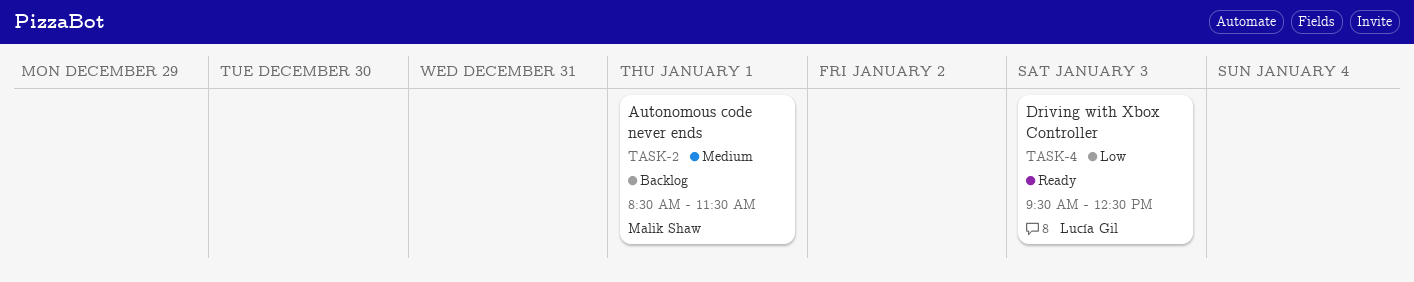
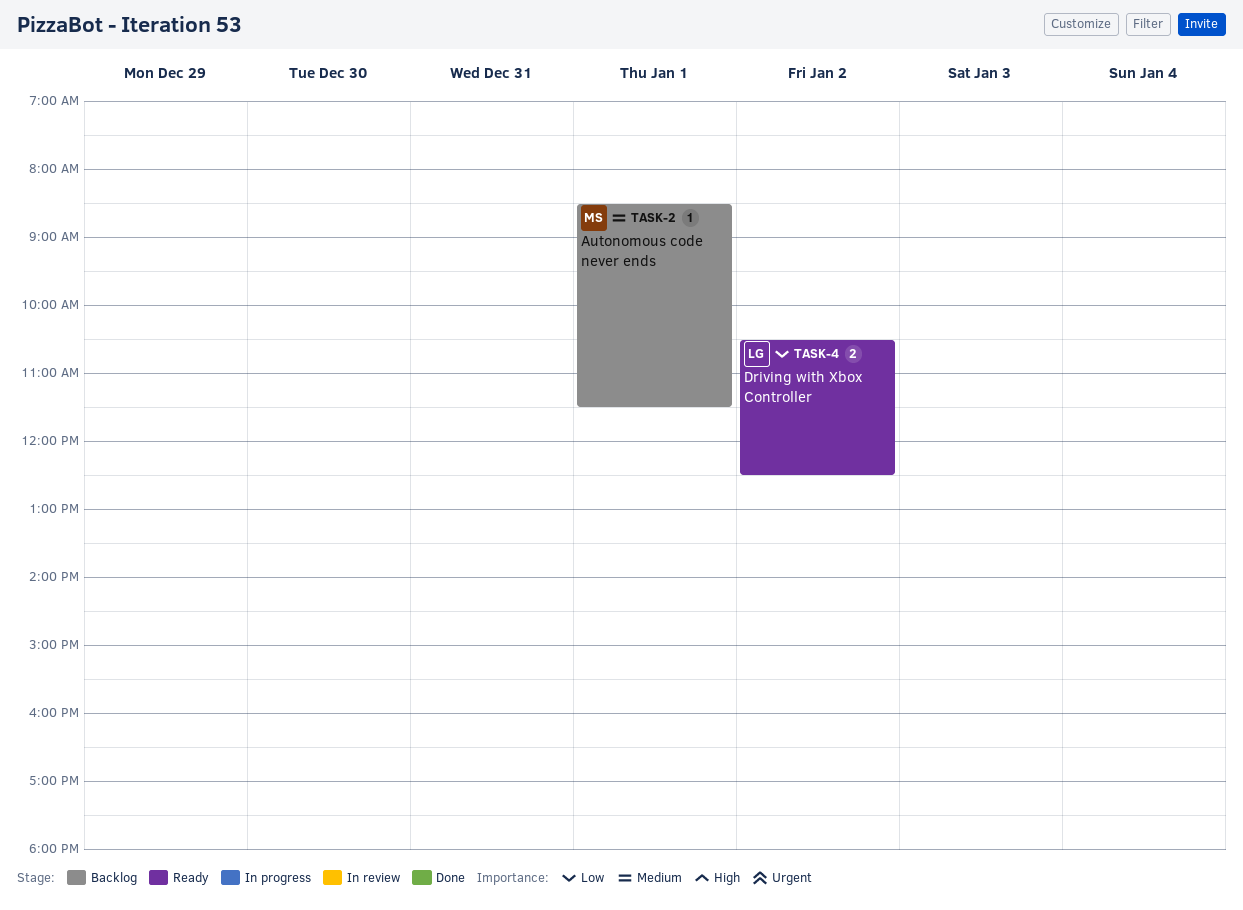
TASK-4, day: Jan 3 -> Jan 2
TASK-4, begins: 09:30 -> 10:30

